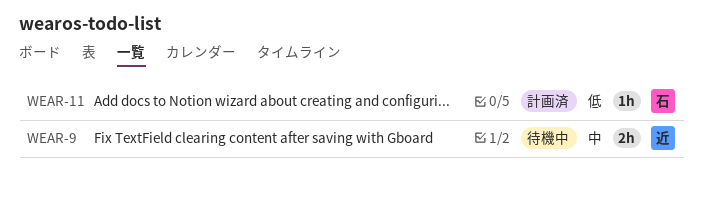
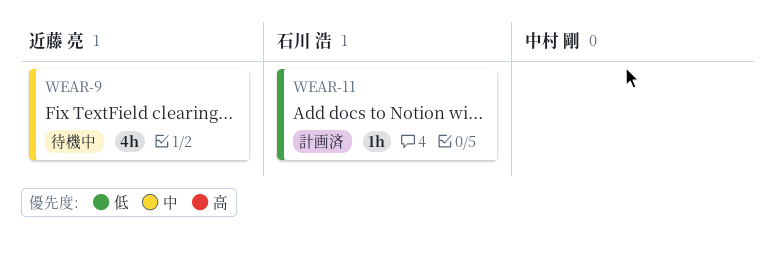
WEAR-9, estimate: 2h -> 4h

